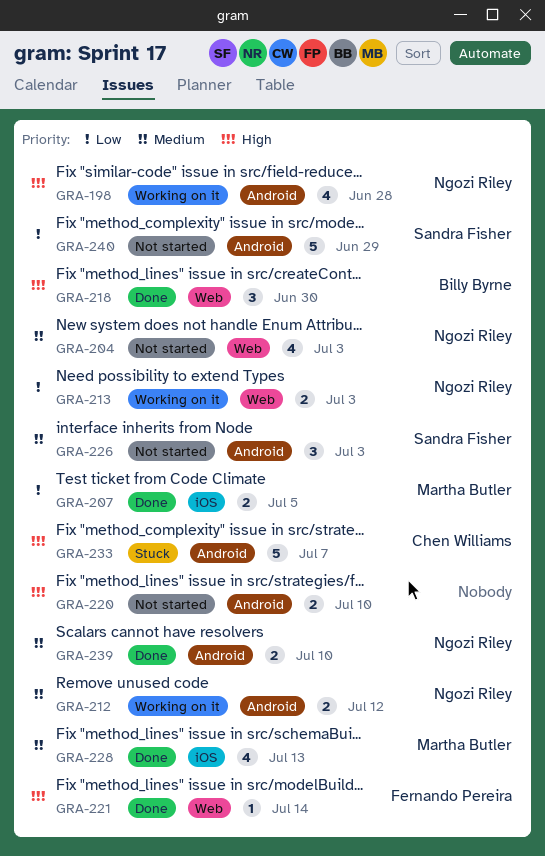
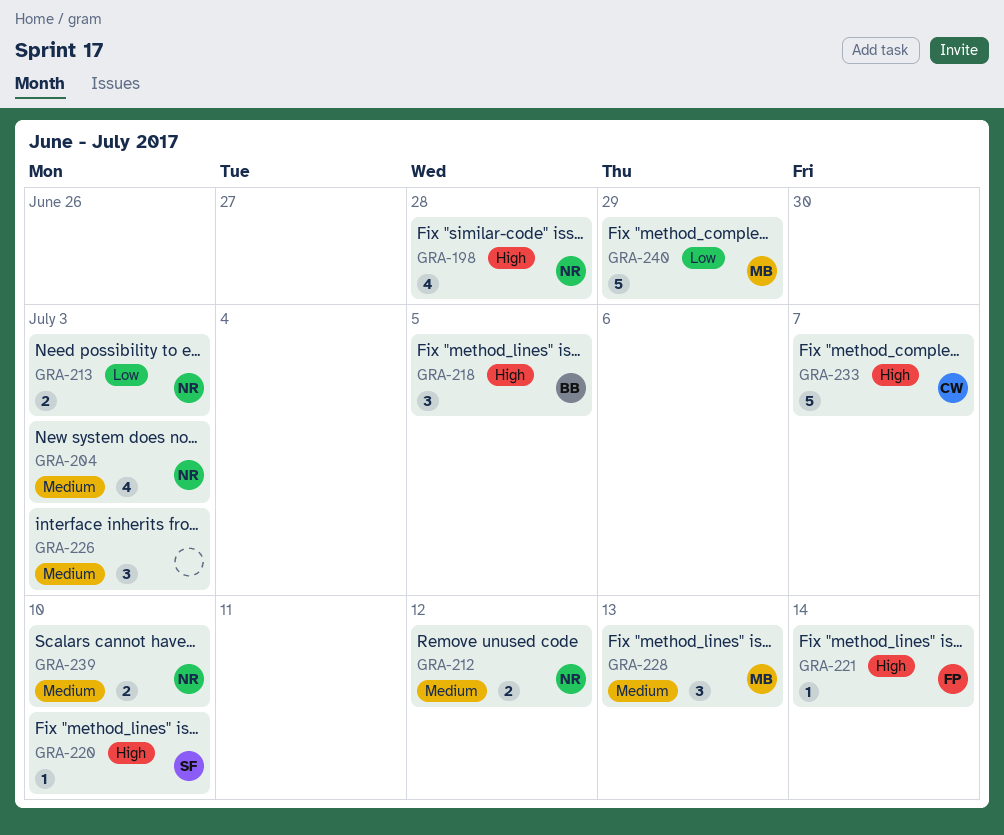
GRA-207: present -> none
GRA-218, due: Jun 30 -> Jul 5
GRA-220, owner: none -> Sandra Fisher
GRA-220, estimate: 2 -> 1
GRA-226, owner: Sandra Fisher -> none
GRA-228, estimate: 4 -> 3
GRA-240, owner: Sandra Fisher -> Martha Butler

